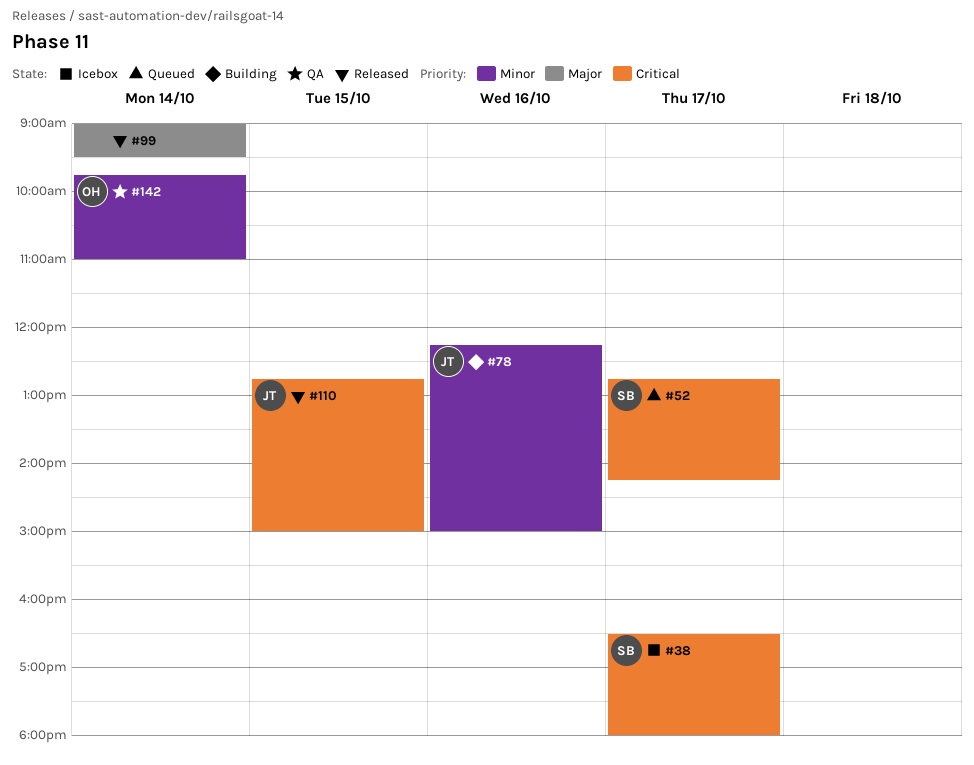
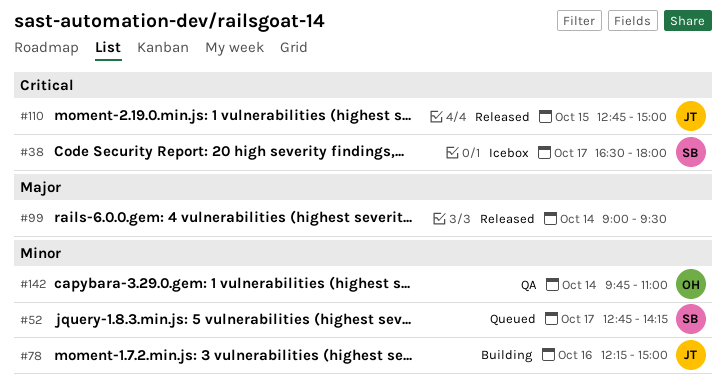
#52, priority: Critical -> Minor

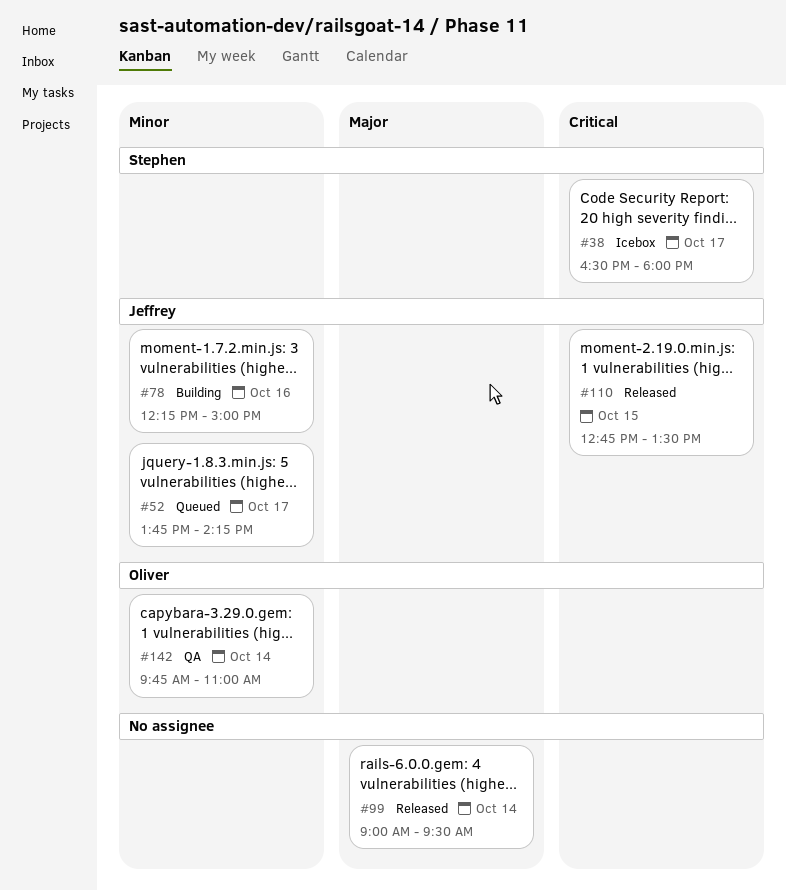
#52, owner: Stephen -> Jeffrey
#52, begins: 12:45 -> 13:45
#110, ends: 15:00 -> 13:30

